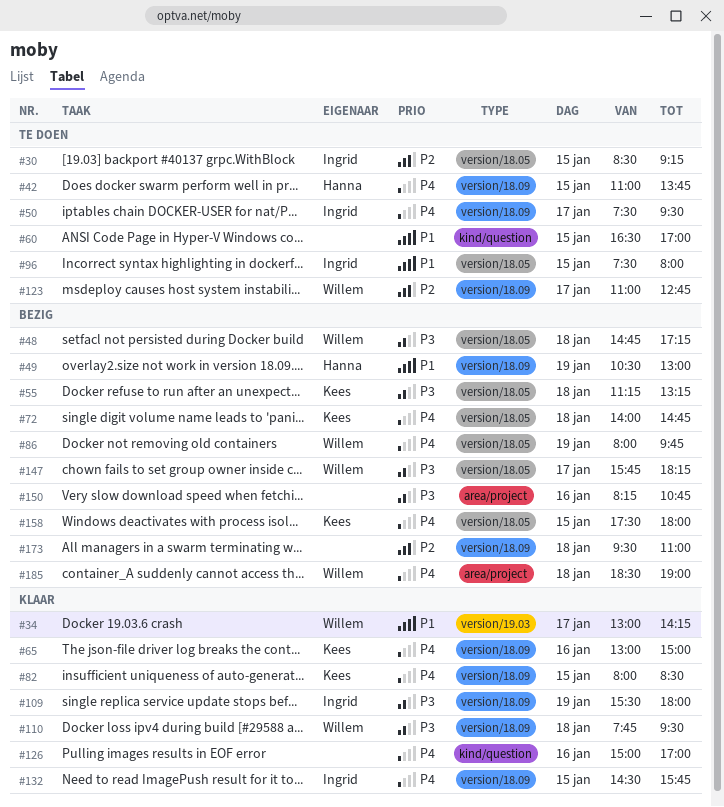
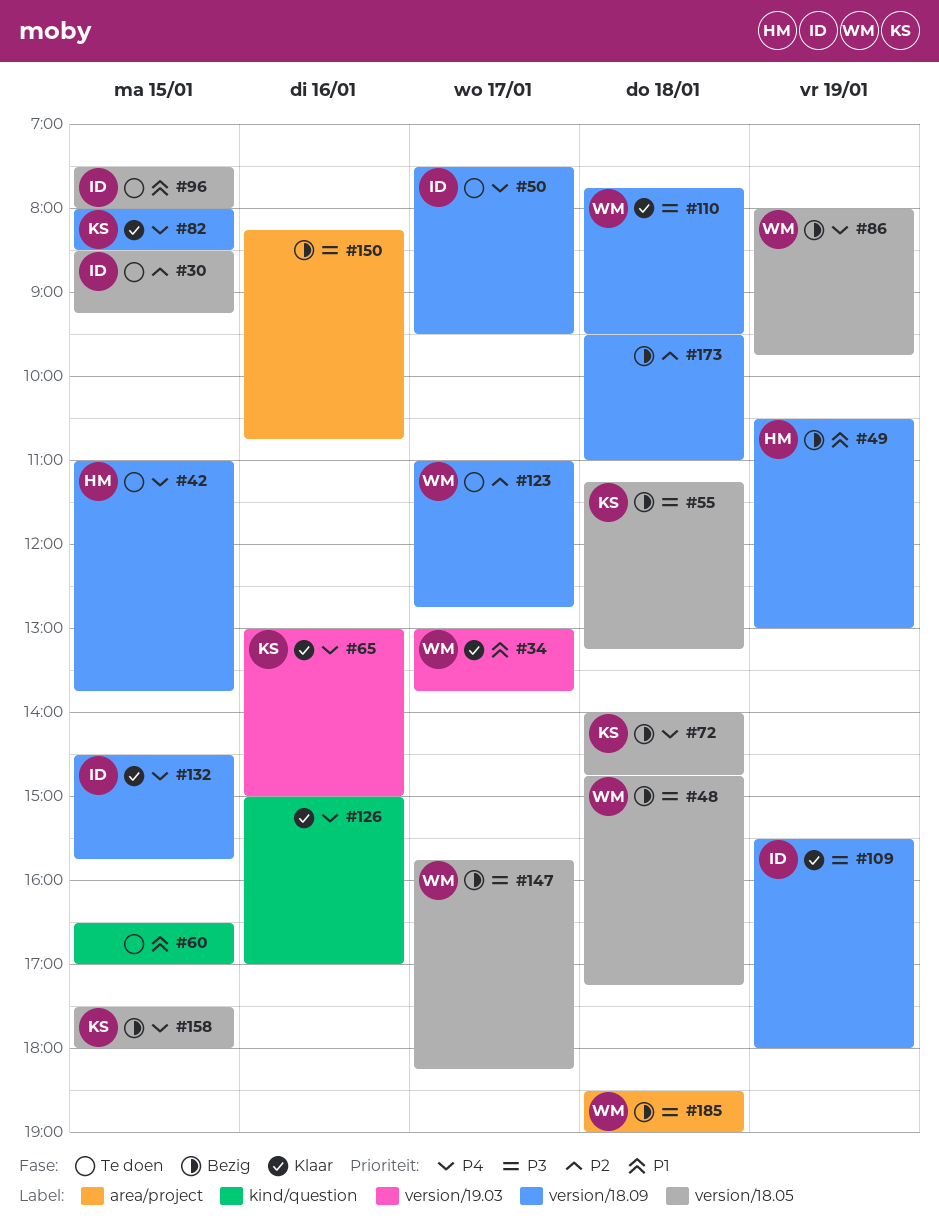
#34, ends: 14:15 -> 13:45
#65, label: version/18.09 -> version/19.03
#185, priority: P4 -> P3

